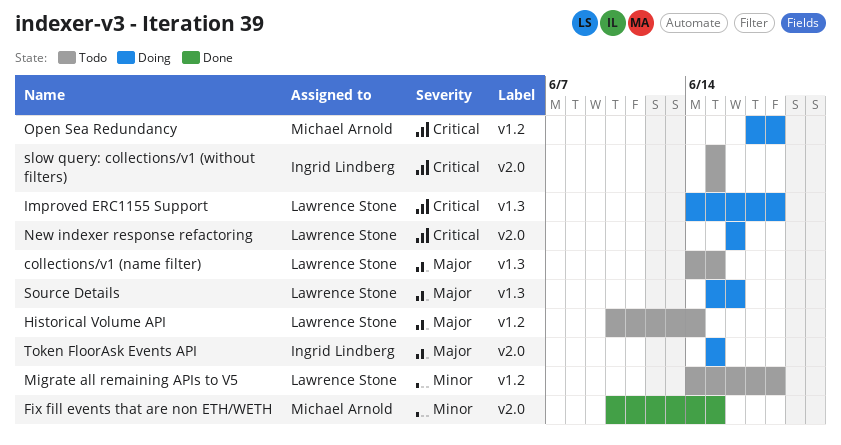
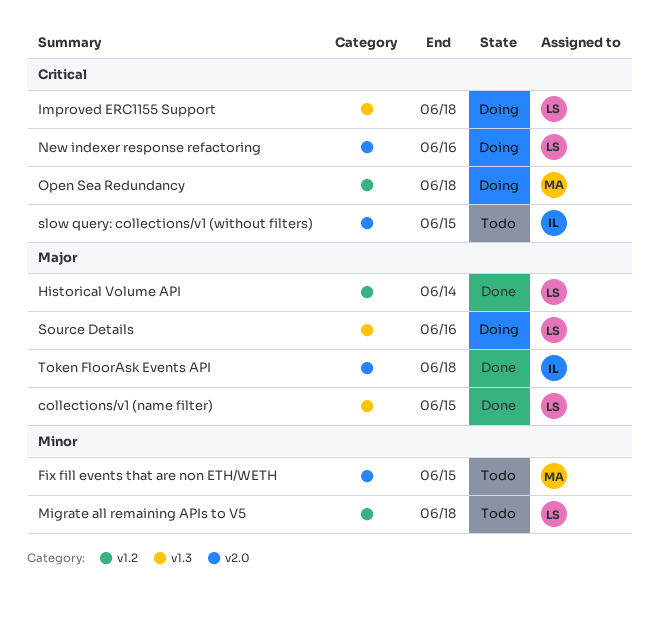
collections/v1 (name filter), status: Todo -> Done
Fix fill events that are non ETH/WETH, status: Done -> Todo
Historical Volume API, status: Todo -> Done
Token FloorAsk Events API, status: Doing -> Done
Token FloorAsk Events API, due: Jun 15 -> Jun 18

